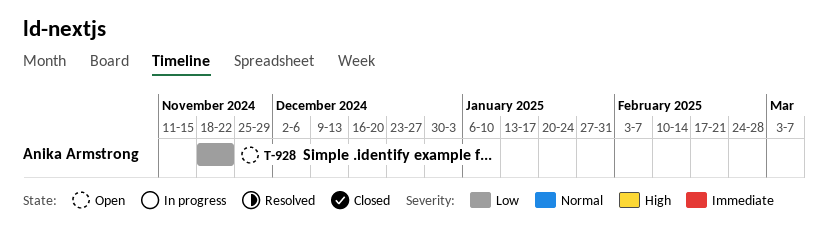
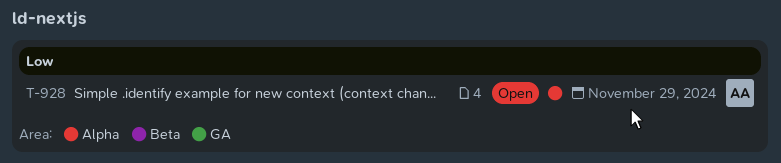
T-928, due: Nov 22 -> Nov 29

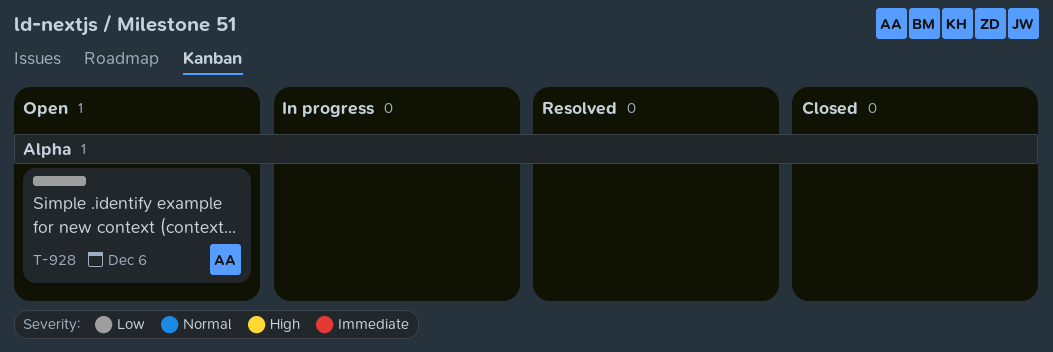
T-928, due: Nov 29 -> Dec 6

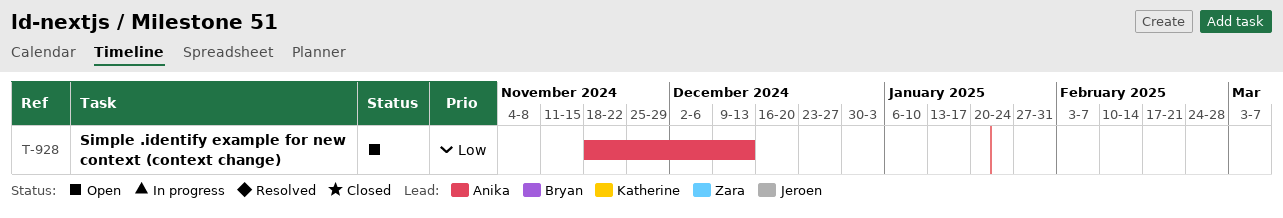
T-928, due: Dec 6 -> Dec 13

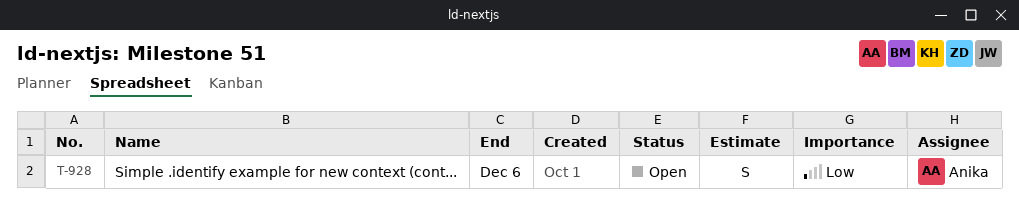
T-928, due: Dec 13 -> Dec 6

